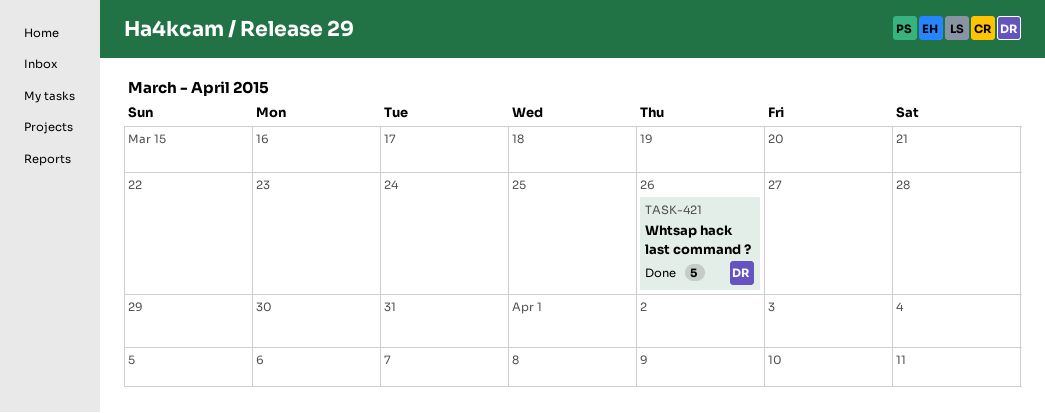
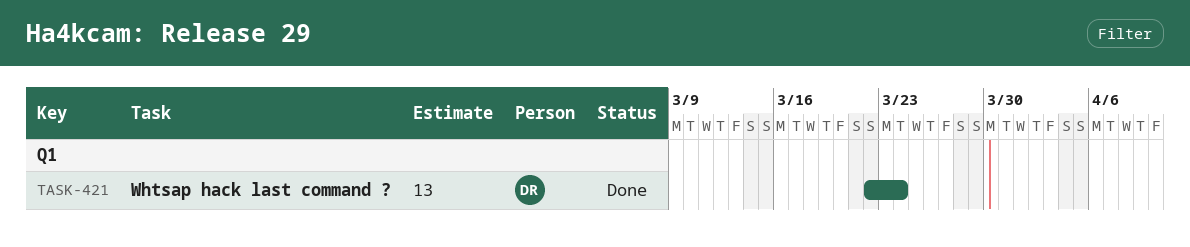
TASK-421, estimate: 5 -> 13
TASK-421, due: Mar 26 -> Mar 24

